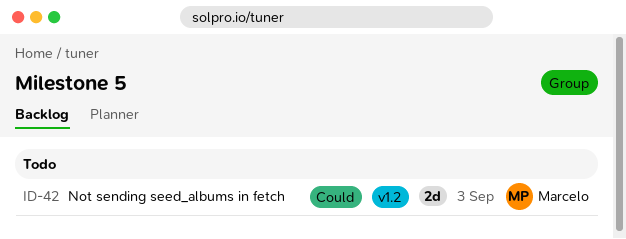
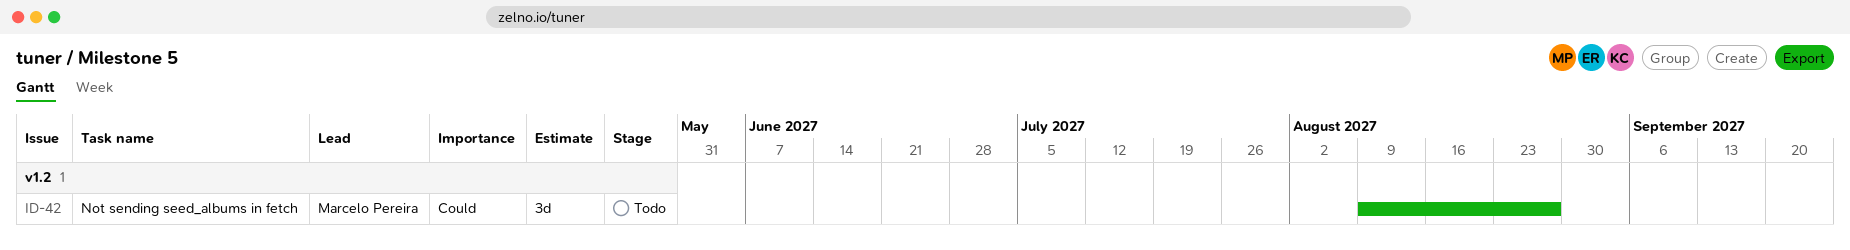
ID-42, estimate: 2d -> 3d
ID-42, due: Sep 3 -> Aug 27

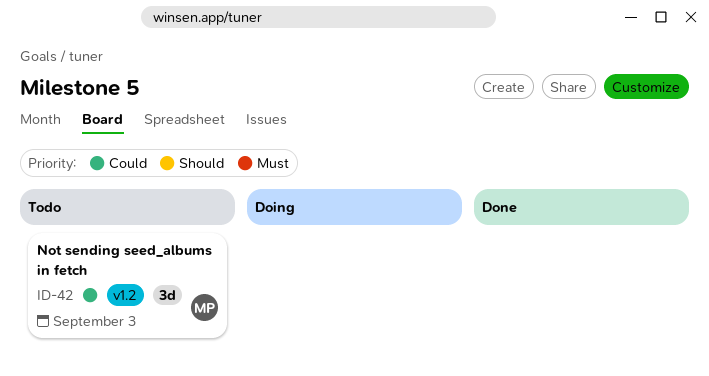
ID-42, due: Aug 27 -> Sep 3

